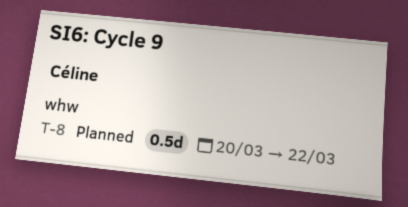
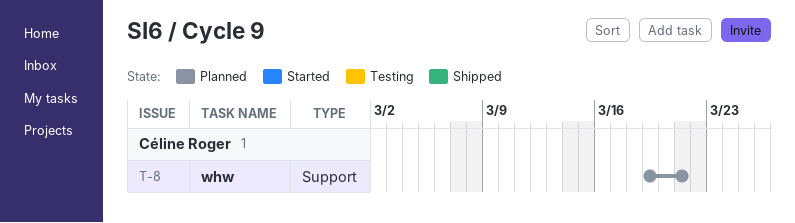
T-8, start: Mar 20 -> Mar 19
T-8, due: Mar 22 -> Mar 21

